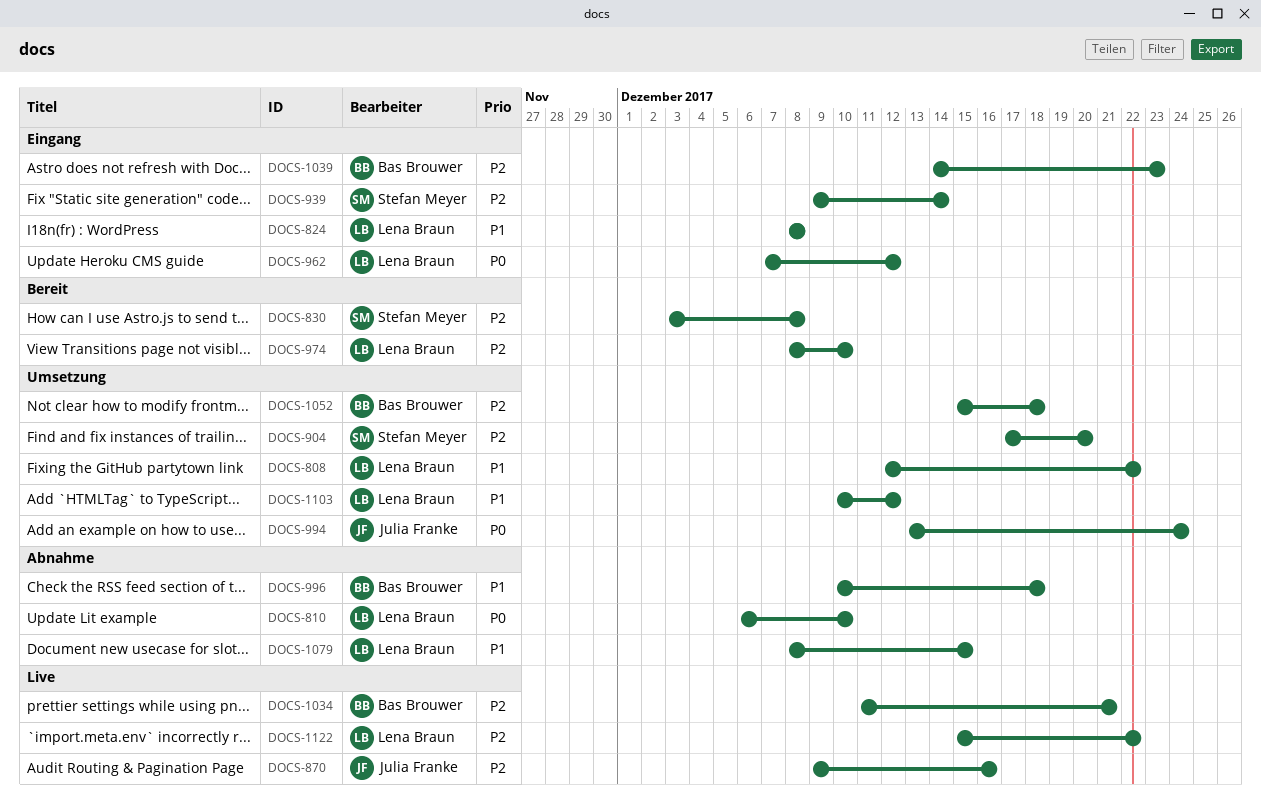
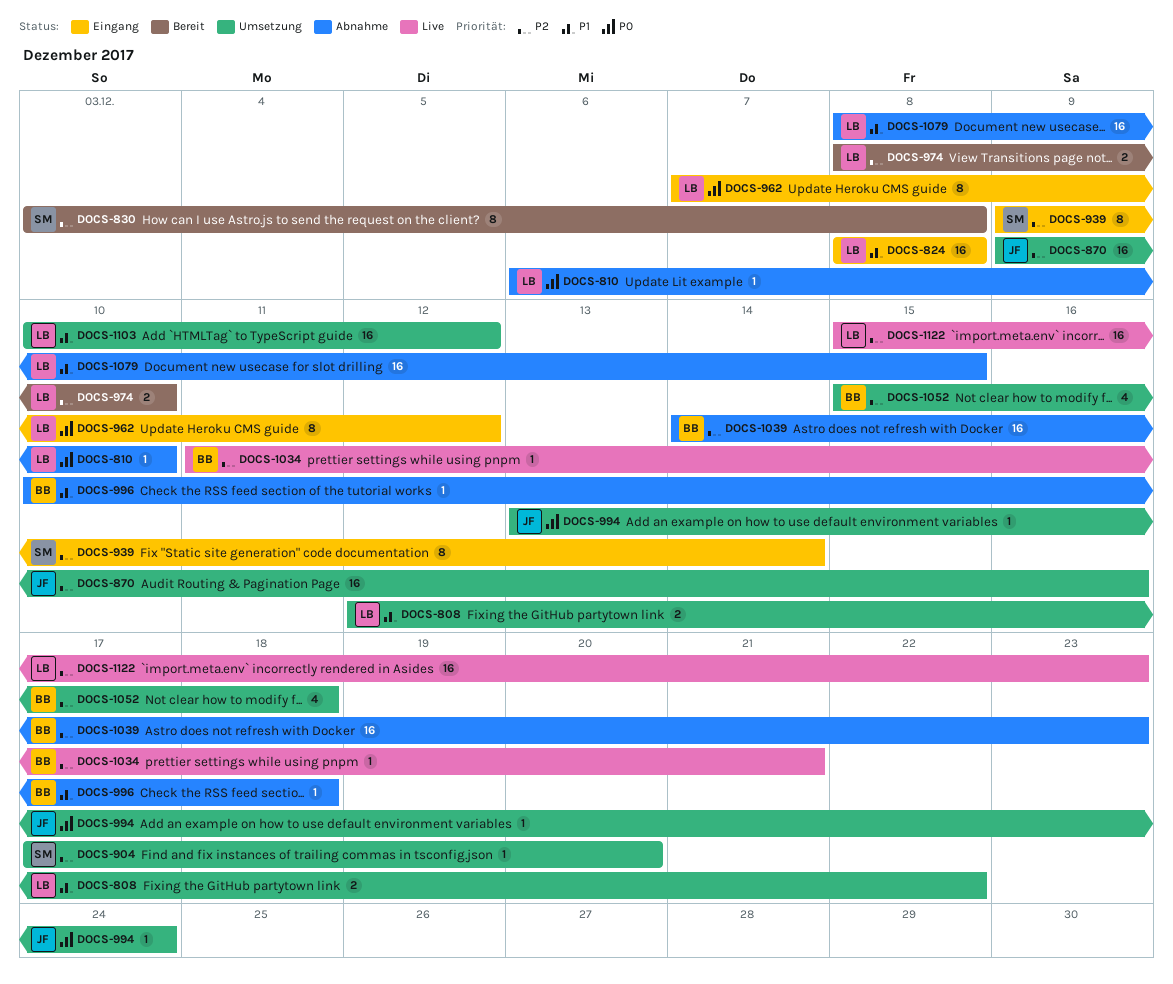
DOCS-870, status: Live -> Umsetzung
DOCS-1039, status: Eingang -> Abnahme
DOCS-1122, due: Dec 22 -> Dec 23

